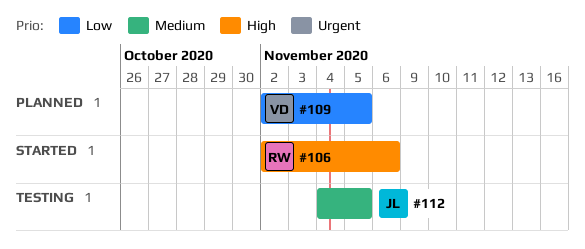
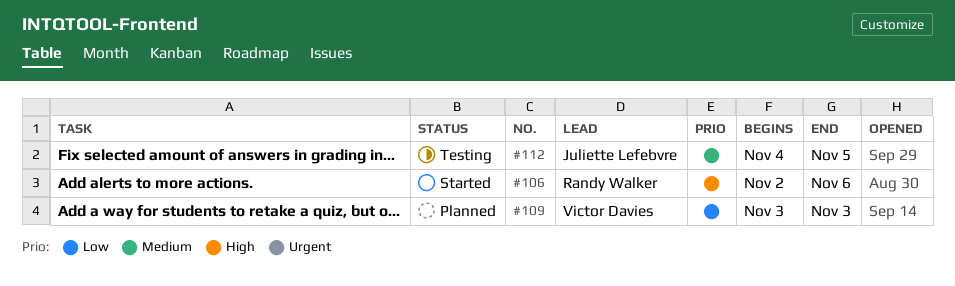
#109, start: Nov 2 -> Nov 3
#109, due: Nov 5 -> Nov 3

